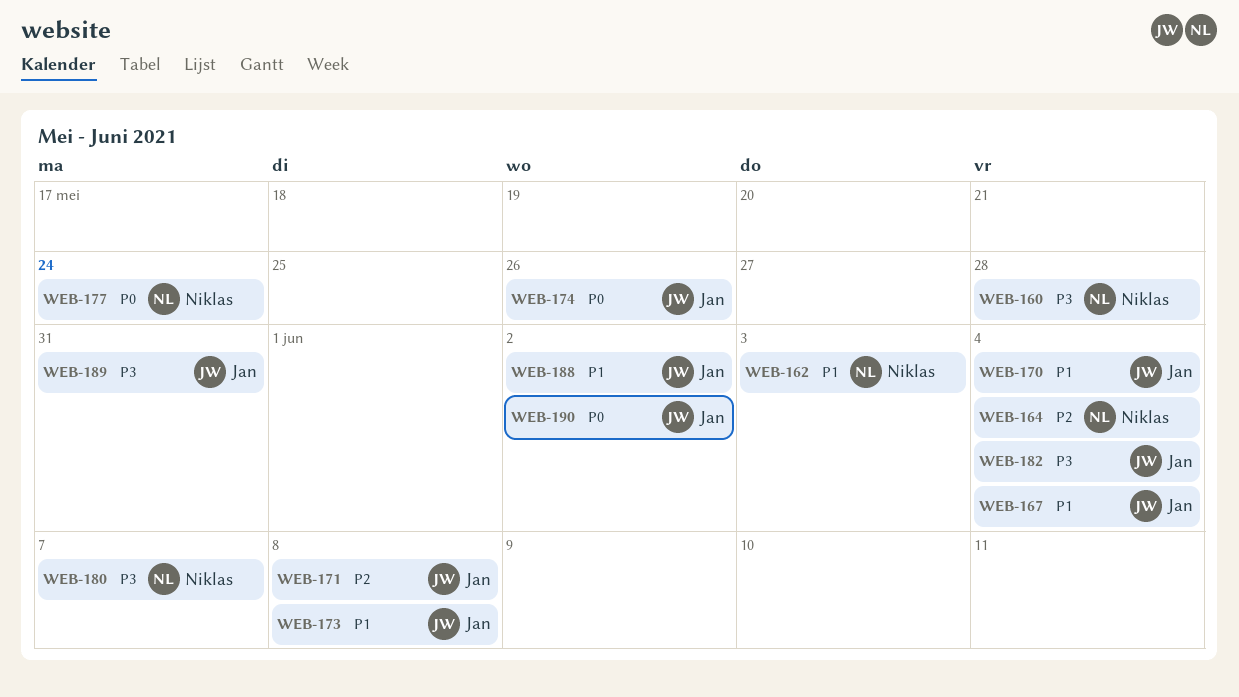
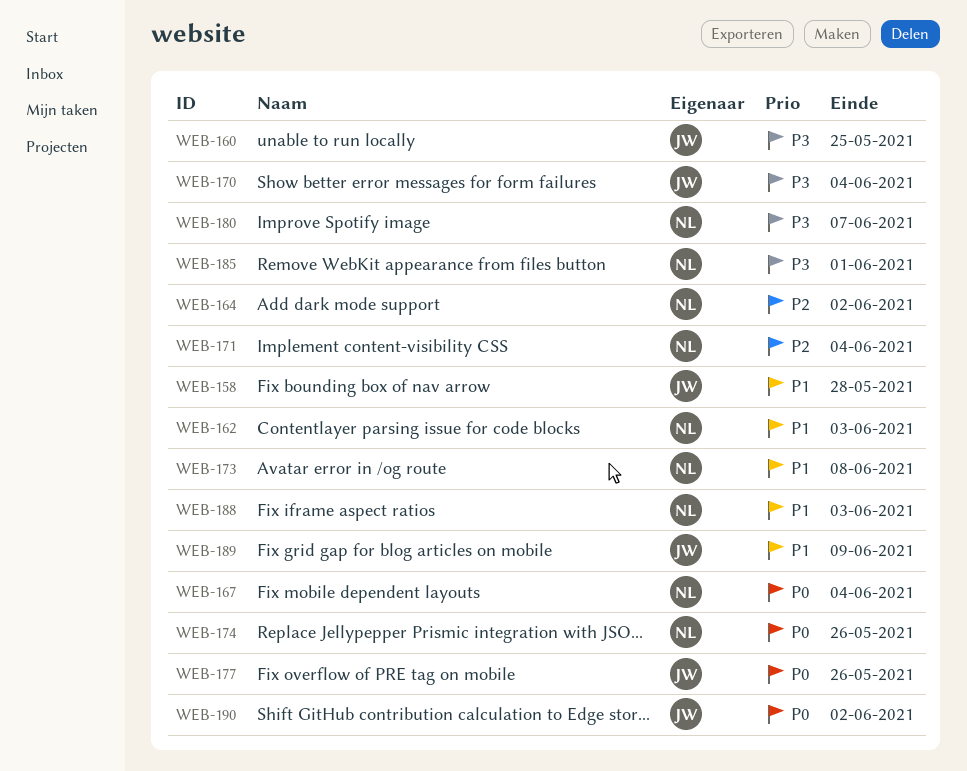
WEB-158: none -> present
WEB-160, owner: Niklas -> Jan
WEB-160, due: May 28 -> May 25
WEB-164, due: Jun 4 -> Jun 2
WEB-167, owner: Jan -> Niklas
WEB-167, priority: P1 -> P0
WEB-170, priority: P1 -> P3
WEB-171, owner: Jan -> Niklas
WEB-171, due: Jun 8 -> Jun 4
WEB-173, owner: Jan -> Niklas
WEB-174, owner: Jan -> Niklas
WEB-177, owner: Niklas -> Jan
WEB-177, due: May 24 -> May 26
WEB-182: present -> none
WEB-185: none -> present
WEB-188, owner: Jan -> Niklas
WEB-188, due: Jun 2 -> Jun 3
WEB-189, priority: P3 -> P1
WEB-189, due: May 31 -> Jun 9

